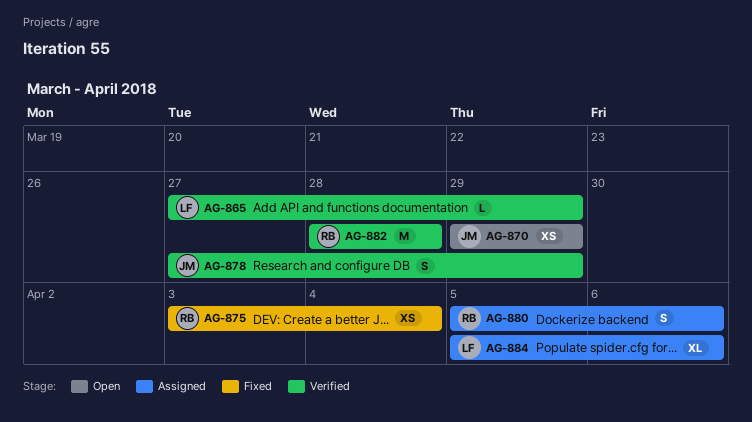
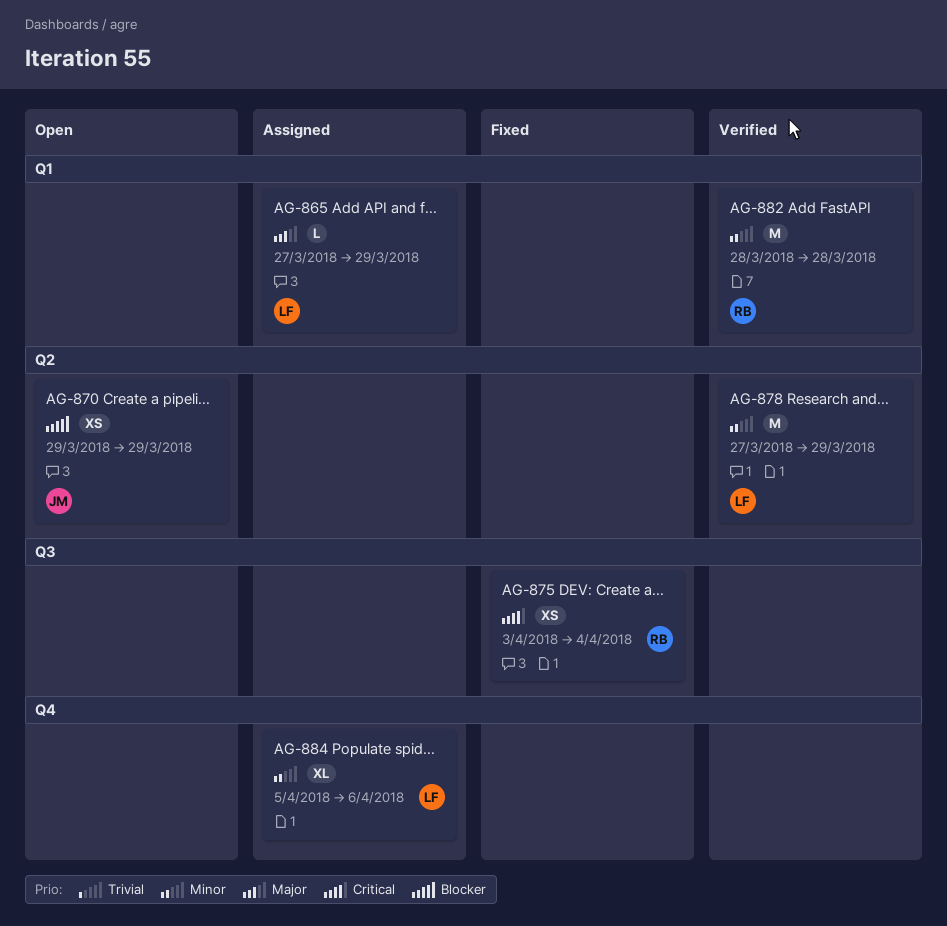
AG-865, status: Verified -> Assigned
AG-878, owner: JM -> LF
AG-878, estimate: S -> M
AG-880: present -> none

